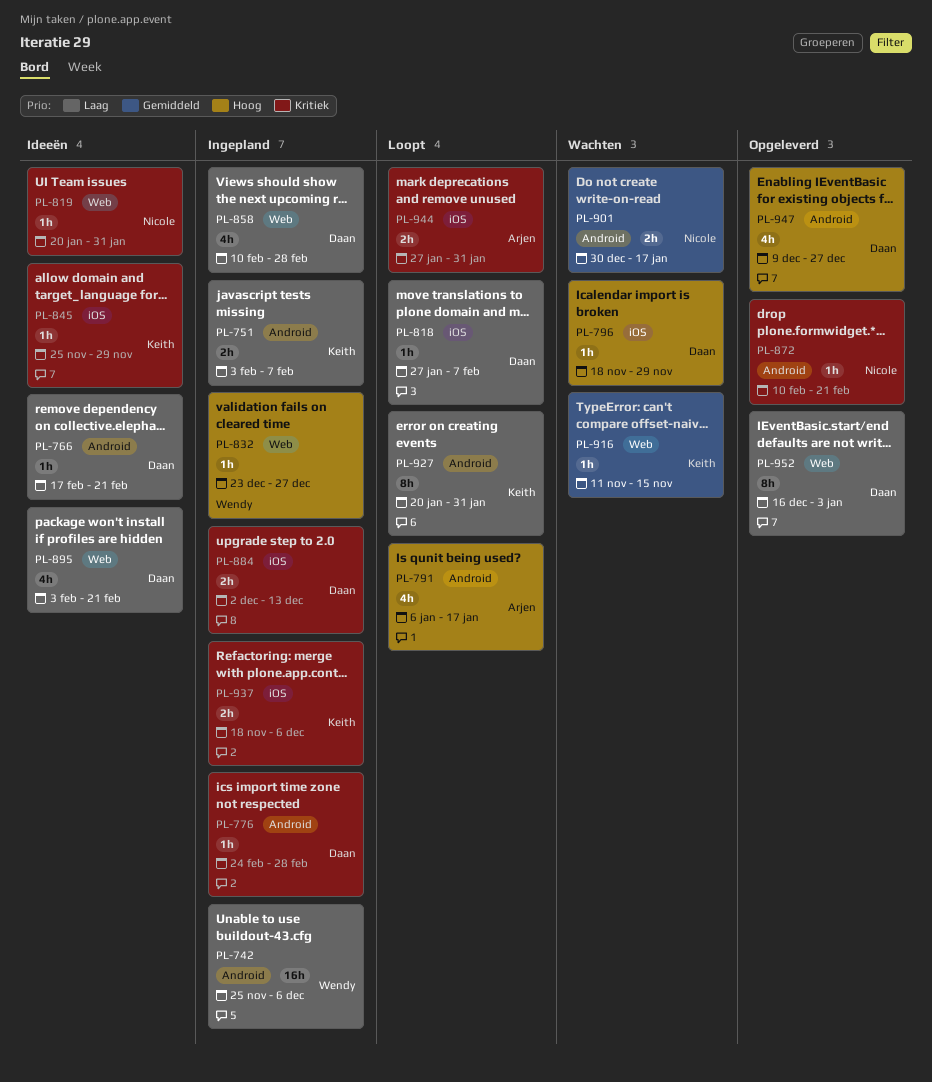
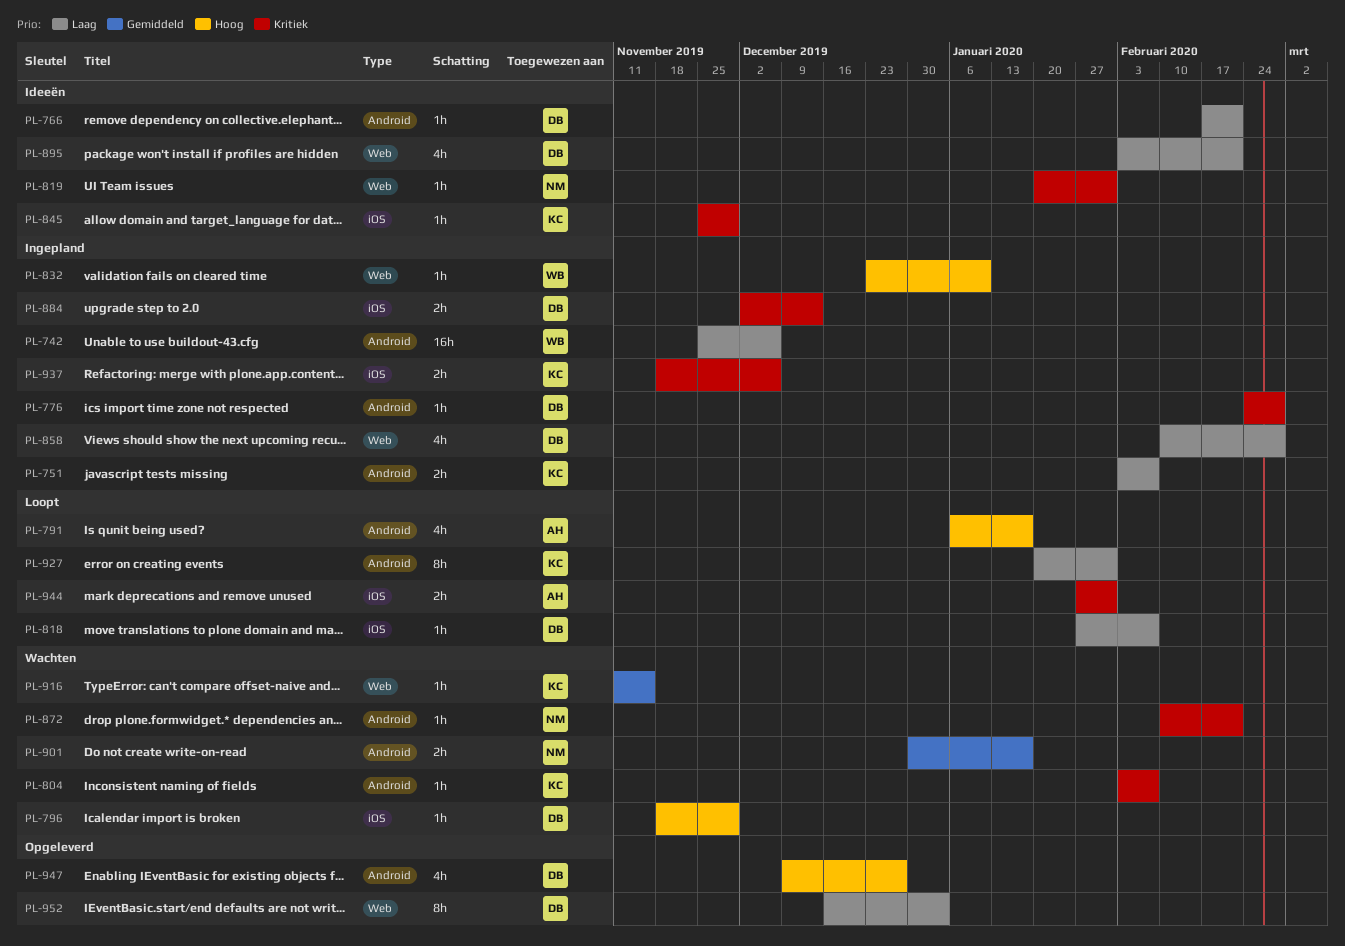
PL-804: none -> present
PL-832, due: Dec 27 -> Jan 10
PL-872, status: Opgeleverd -> Wachten

